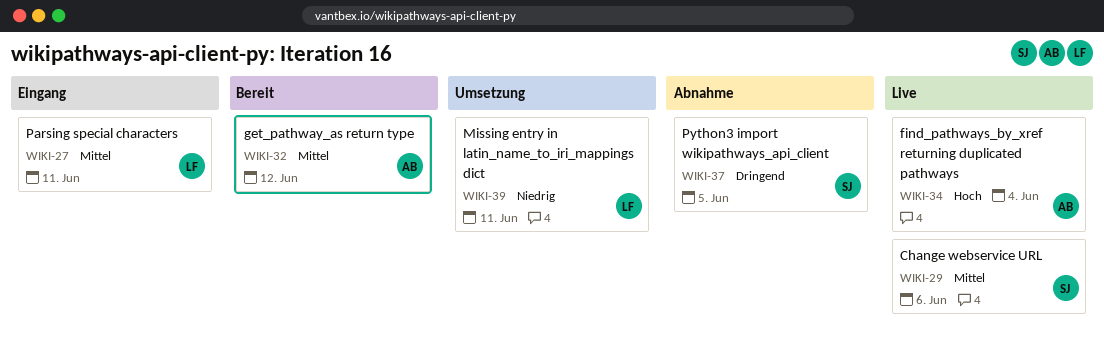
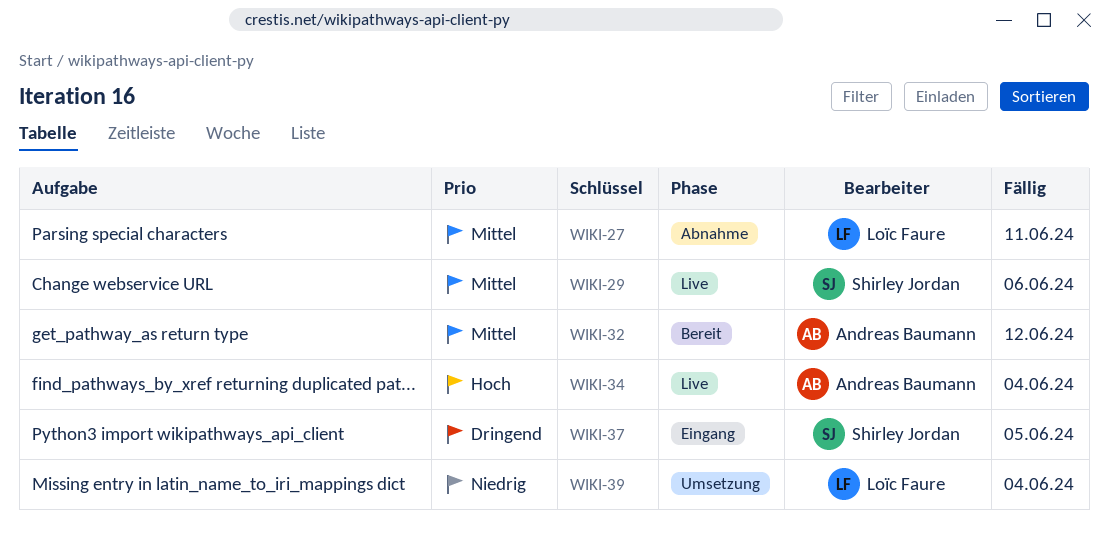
WIKI-27, status: Eingang -> Abnahme
WIKI-37, status: Abnahme -> Eingang
WIKI-39, due: Jun 11 -> Jun 4

